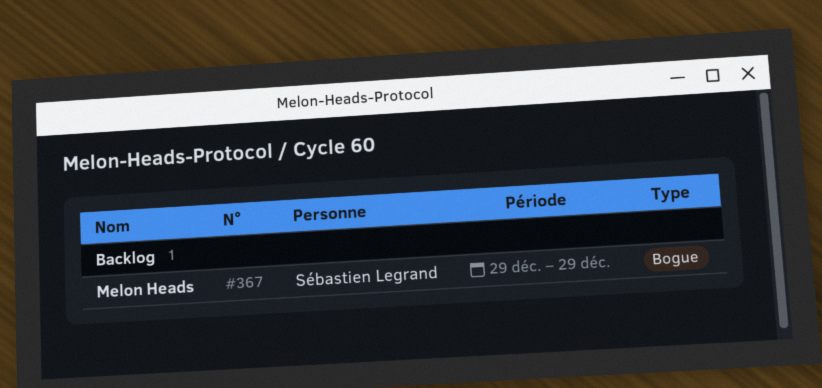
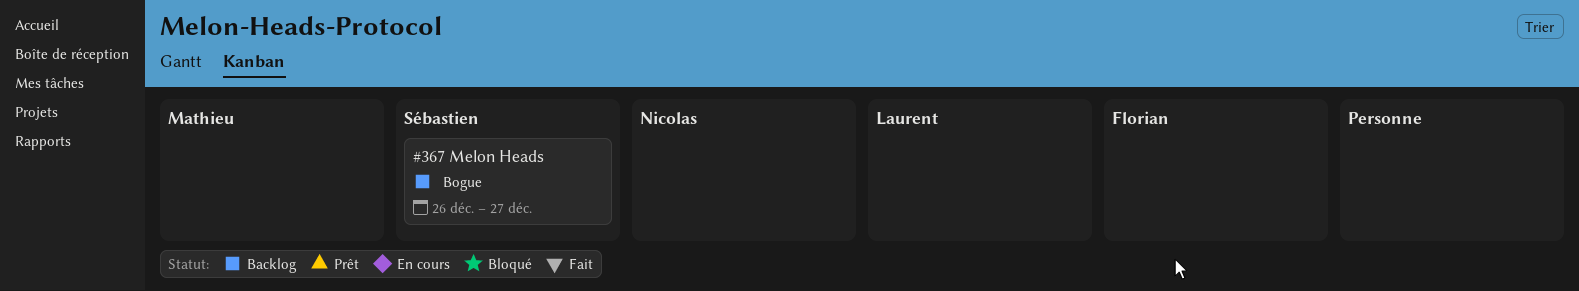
#367, start: Dec 29 -> Dec 26
#367, due: Dec 29 -> Dec 27

